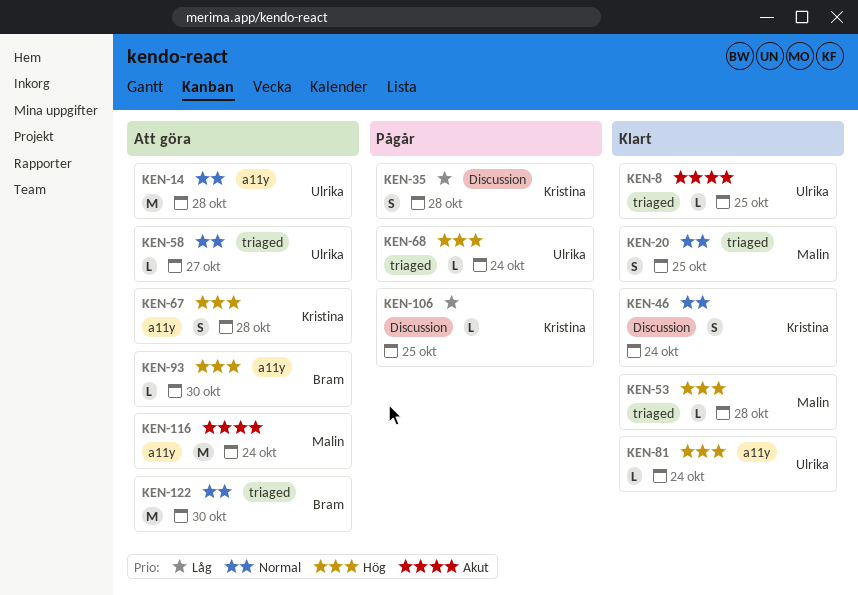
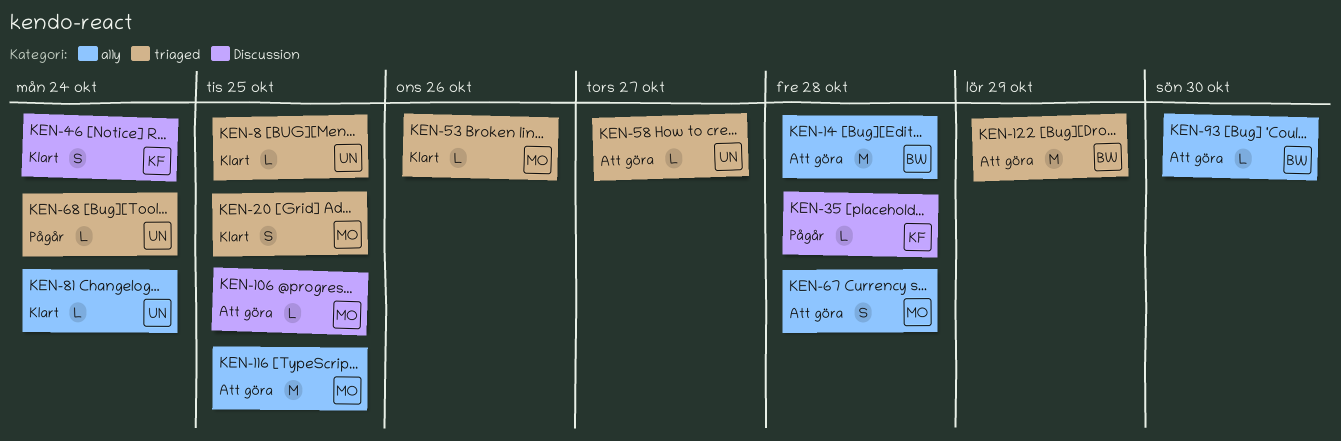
KEN-14, owner: Ulrika -> Bram
KEN-35, estimate: S -> L
KEN-53, due: Oct 28 -> Oct 26
KEN-67, owner: Kristina -> Malin
KEN-106, status: Pågår -> Att göra
KEN-106, owner: Kristina -> Malin
KEN-116, due: Oct 24 -> Oct 25
KEN-122, due: Oct 30 -> Oct 29

